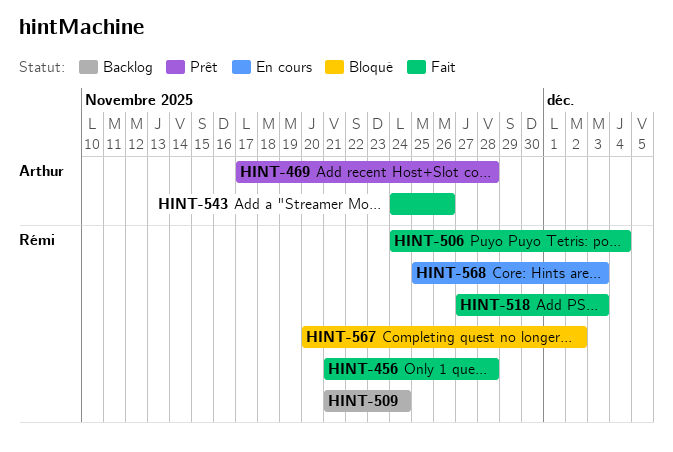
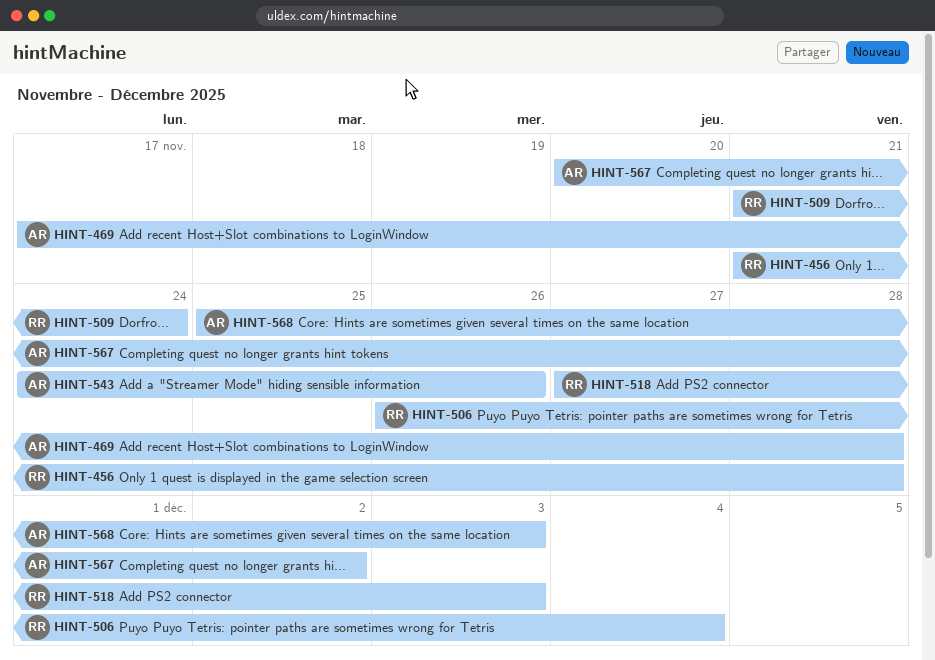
HINT-506, start: Nov 24 -> Nov 26
HINT-567, owner: Rémi -> Arthur
HINT-568, owner: Rémi -> Arthur

